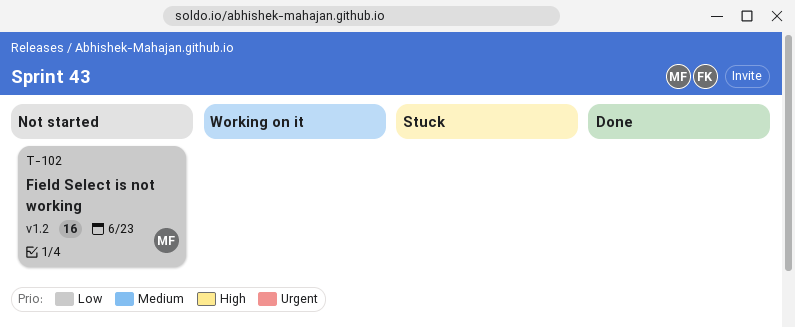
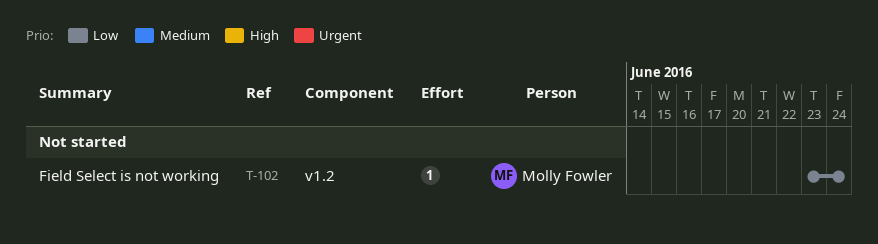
T-102, estimate: 16 -> 1
T-102, due: Jun 23 -> Jun 24

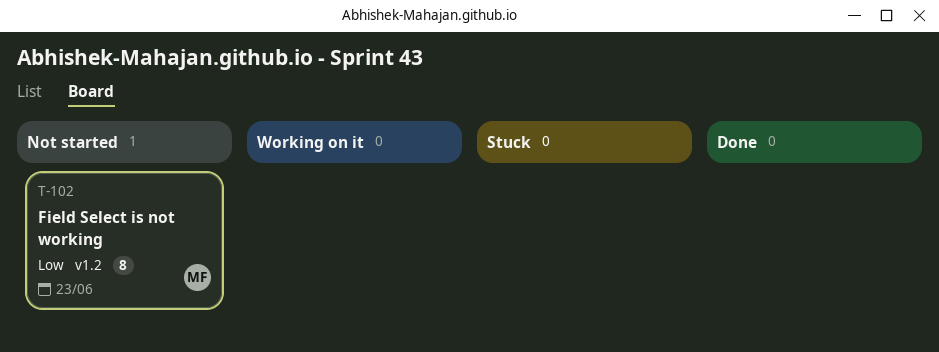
T-102, estimate: 1 -> 8
T-102, due: Jun 24 -> Jun 23

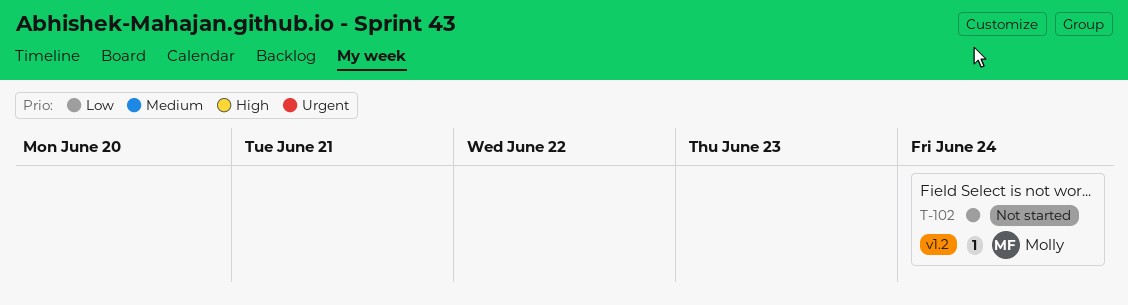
T-102, estimate: 8 -> 1
T-102, due: Jun 23 -> Jun 24

